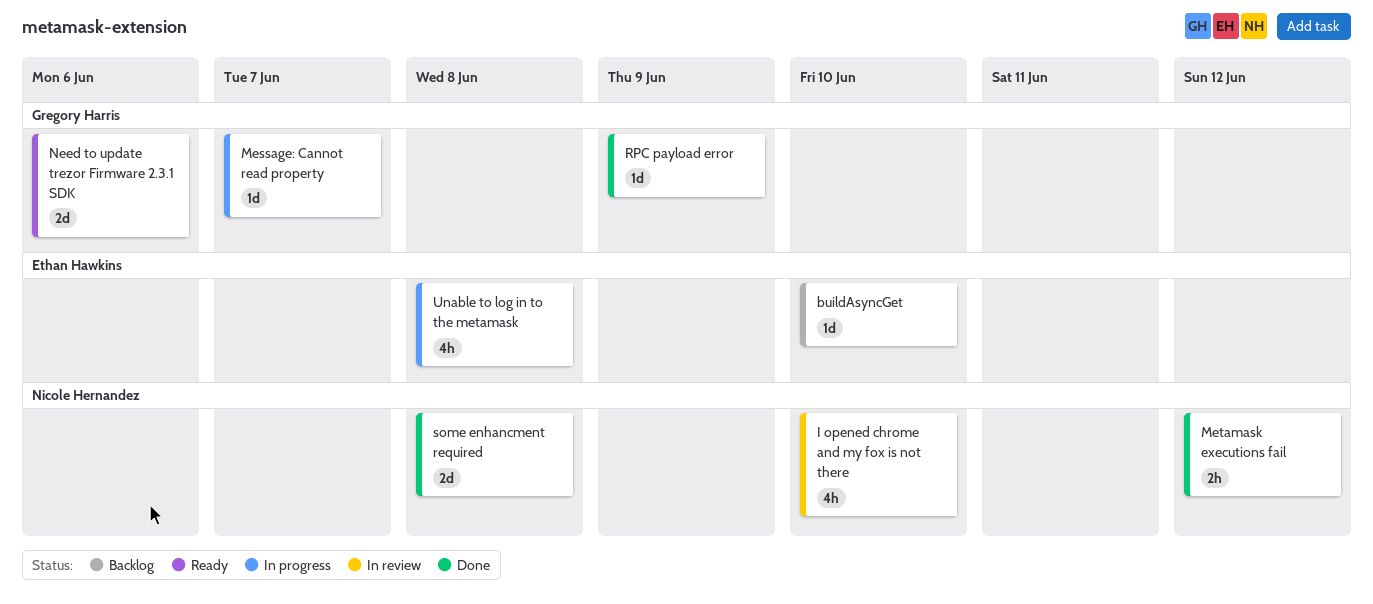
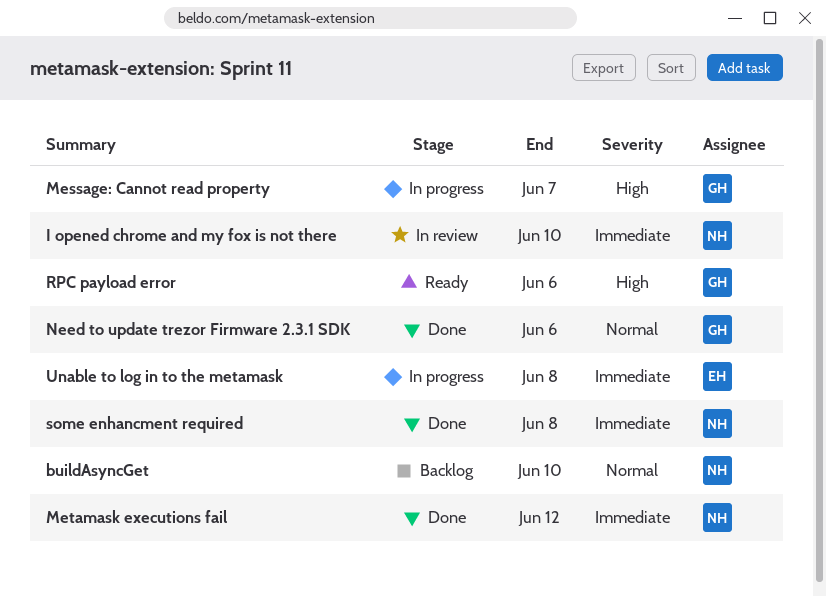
buildAsyncGet, owner: Ethan Hawkins -> Nicole Hernandez
Need to update trezor Firmware 2.3.1 SDK, status: Ready -> Done
RPC payload error, status: Done -> Ready
RPC payload error, due: Jun 9 -> Jun 6

